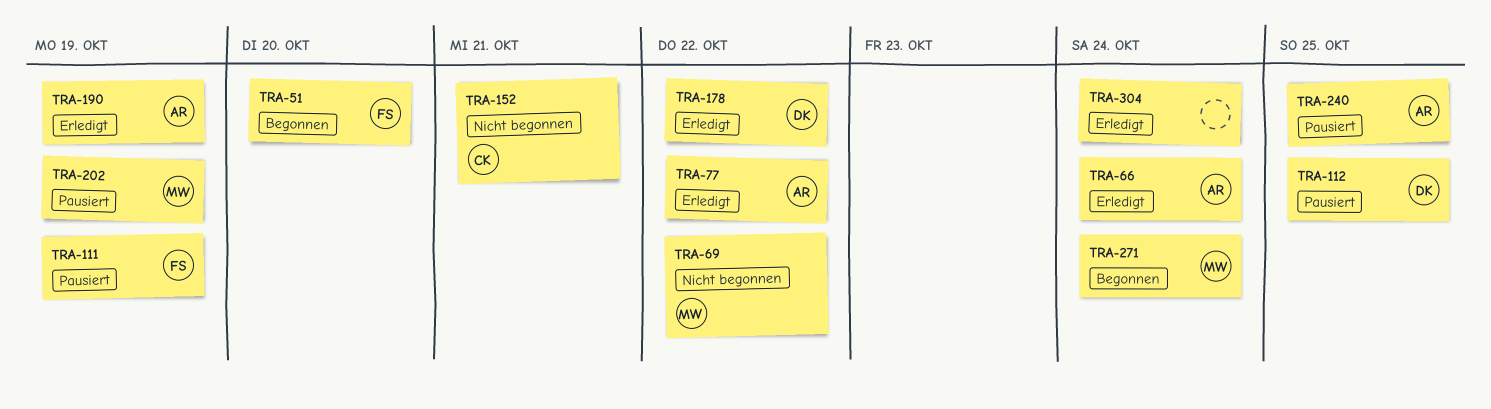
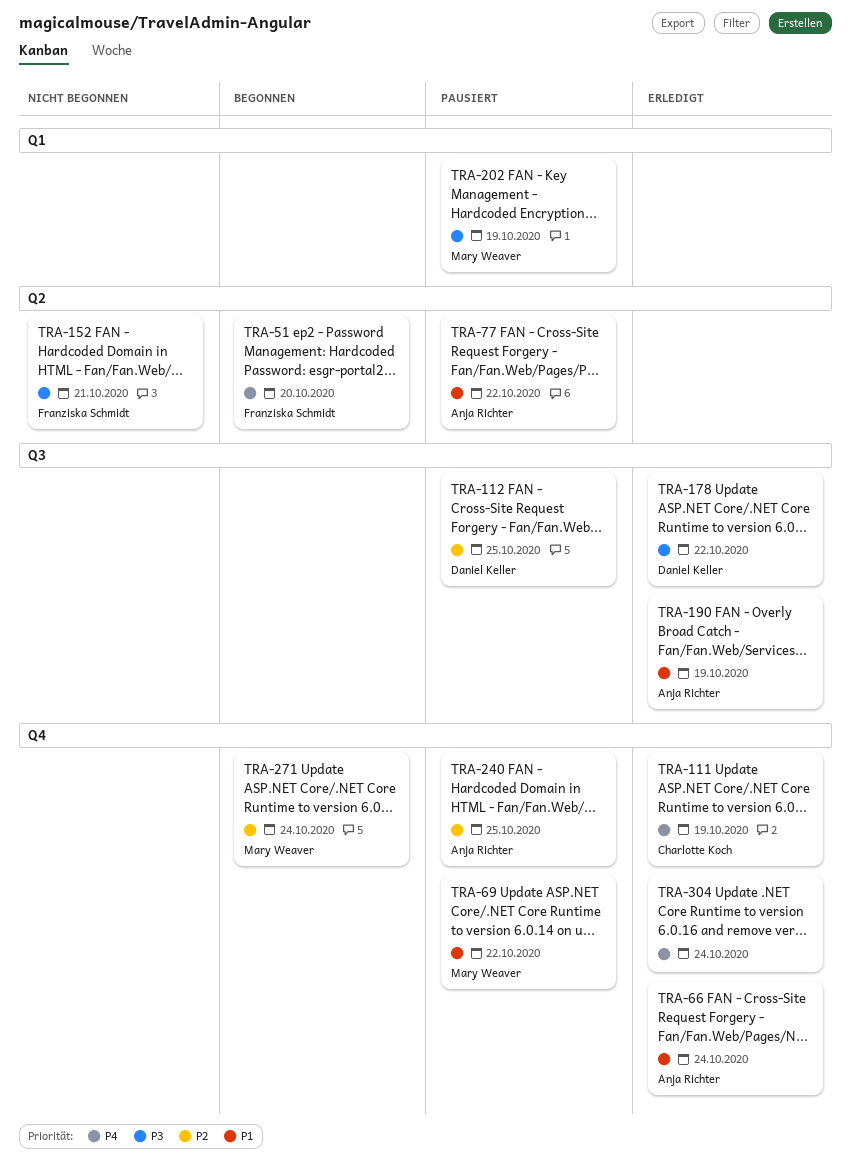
TRA-69, status: Nicht begonnen -> Pausiert
TRA-77, status: Erledigt -> Pausiert
TRA-111, status: Pausiert -> Erledigt
TRA-111, owner: Franziska Schmidt -> Charlotte Koch
TRA-152, owner: Charlotte Koch -> Franziska Schmidt

